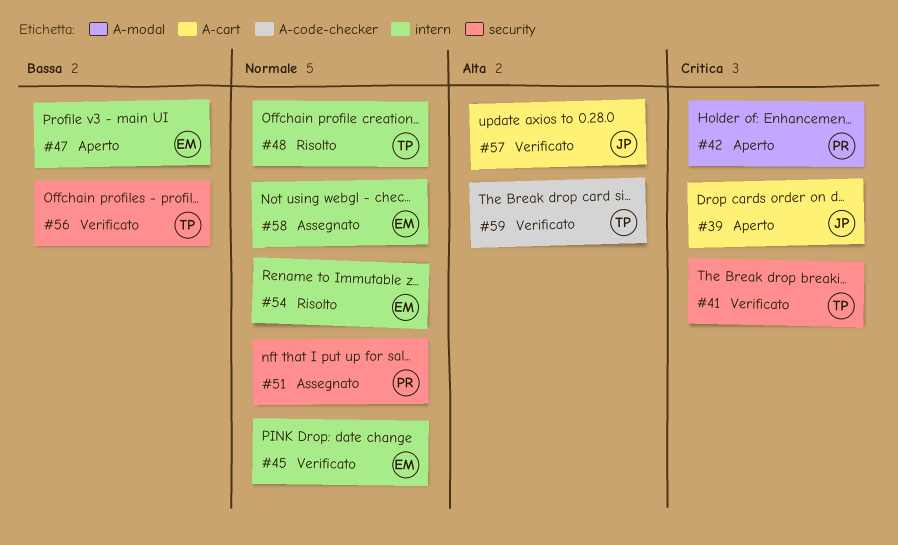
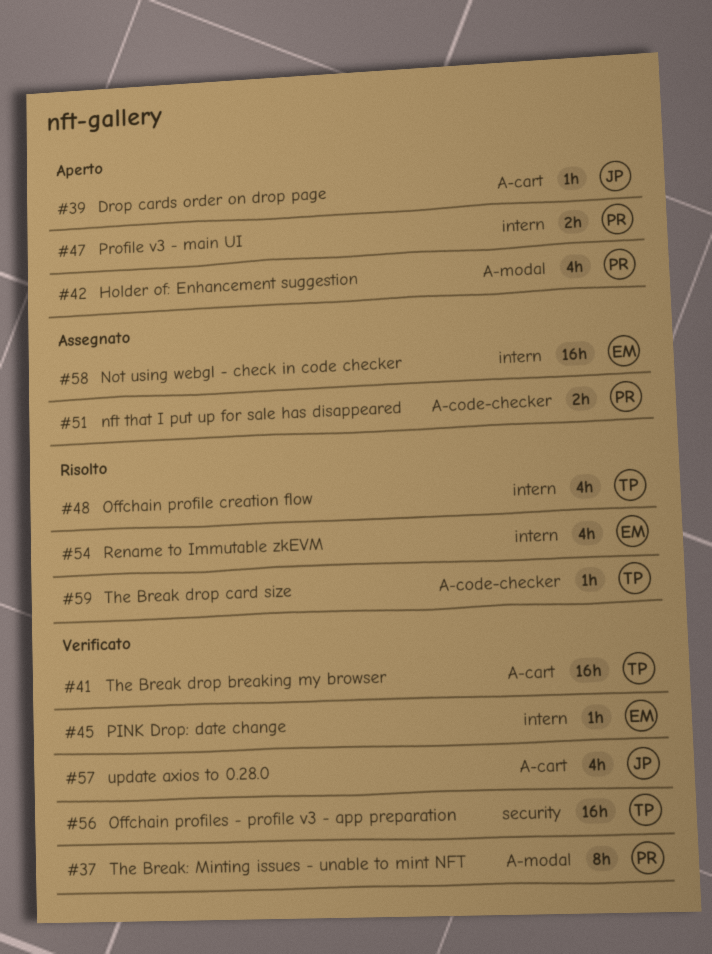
#37: none -> present
#41, label: security -> A-cart
#47, owner: EM -> PR
#51, label: security -> A-code-checker
#59, status: Verificato -> Risolto

